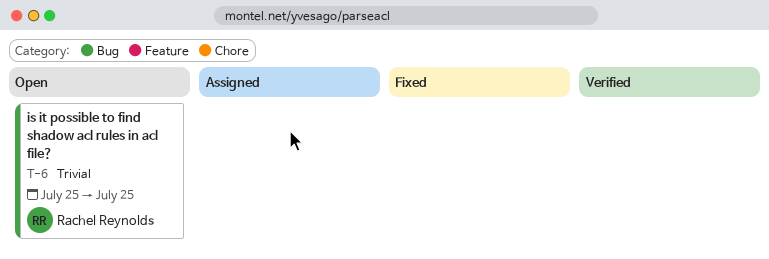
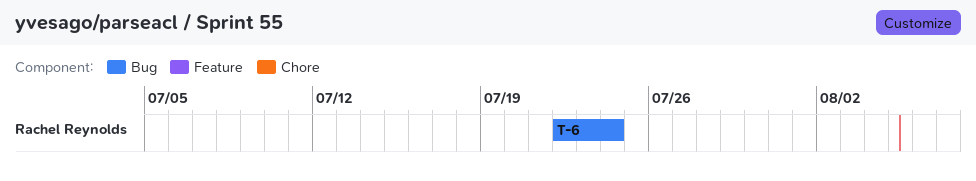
T-6, start: Jul 25 -> Jul 22
T-6, due: Jul 25 -> Jul 24

